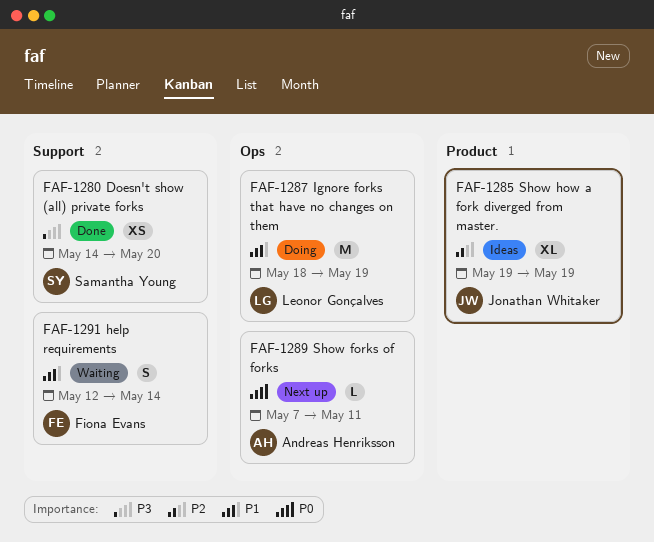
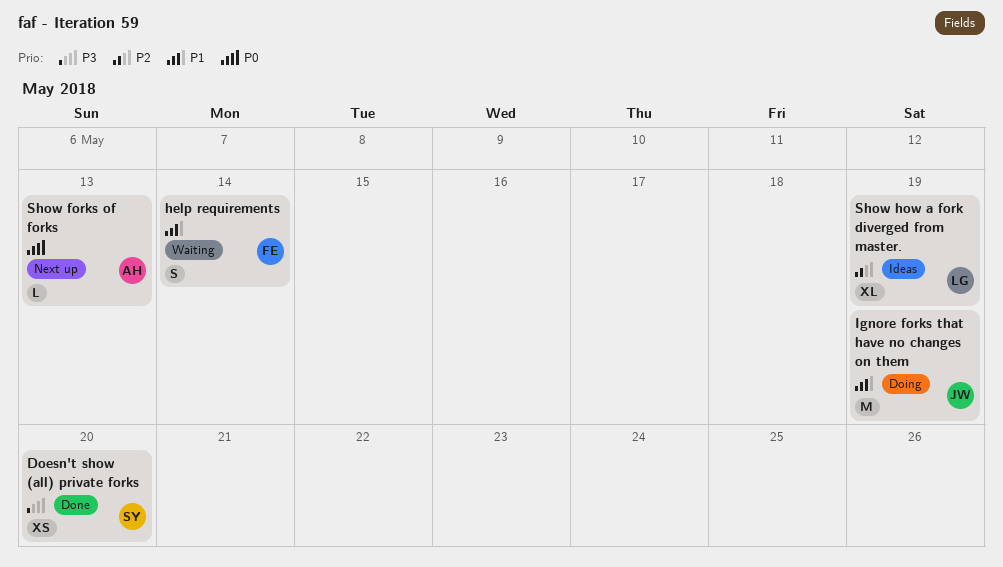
Ignore forks that have no changes on them, owner: Leonor Gonçalves -> Jonathan Whitaker
Show forks of forks, due: May 11 -> May 13
Show how a fork diverged from master., owner: Jonathan Whitaker -> Leonor Gonçalves

